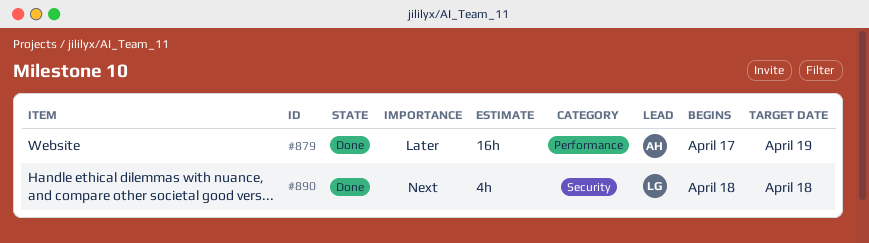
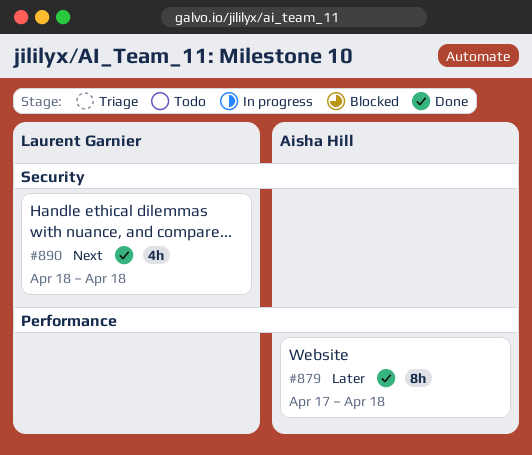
#879, estimate: 16h -> 8h
#879, due: Apr 19 -> Apr 18

